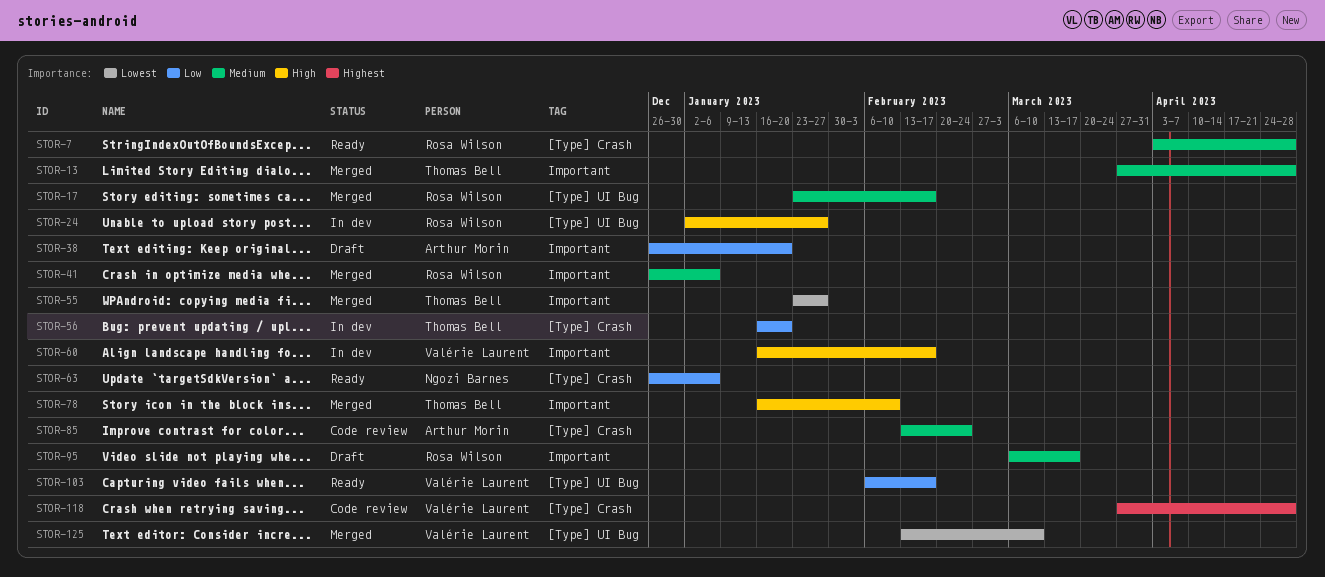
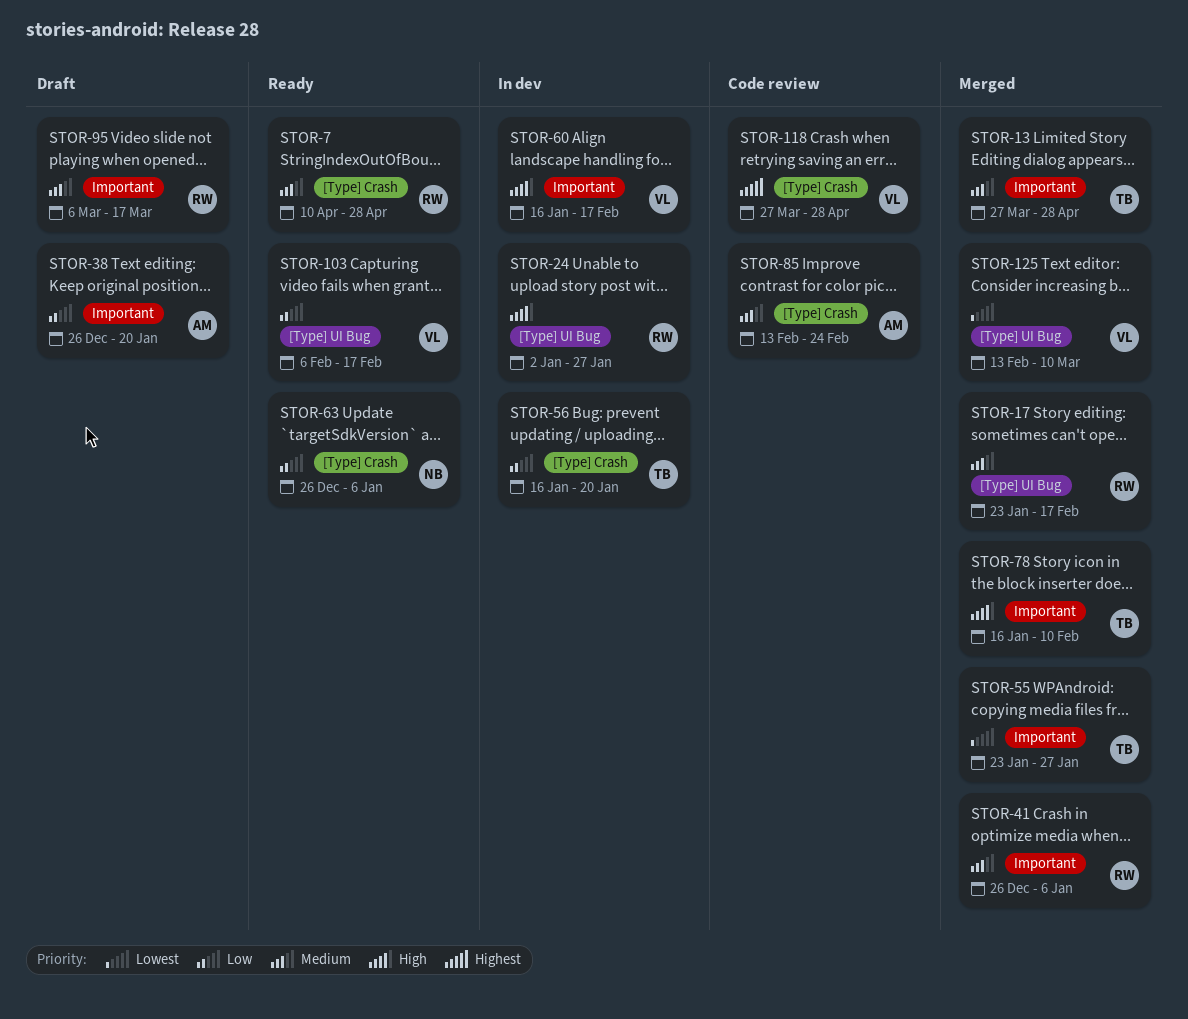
STOR-7, start: Apr 3 -> Apr 10

